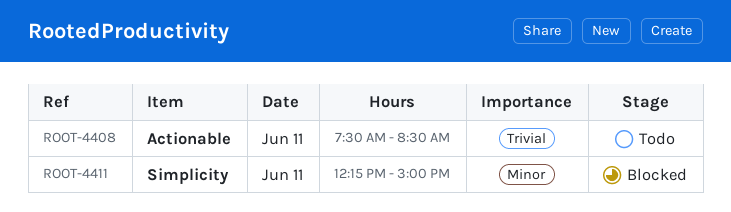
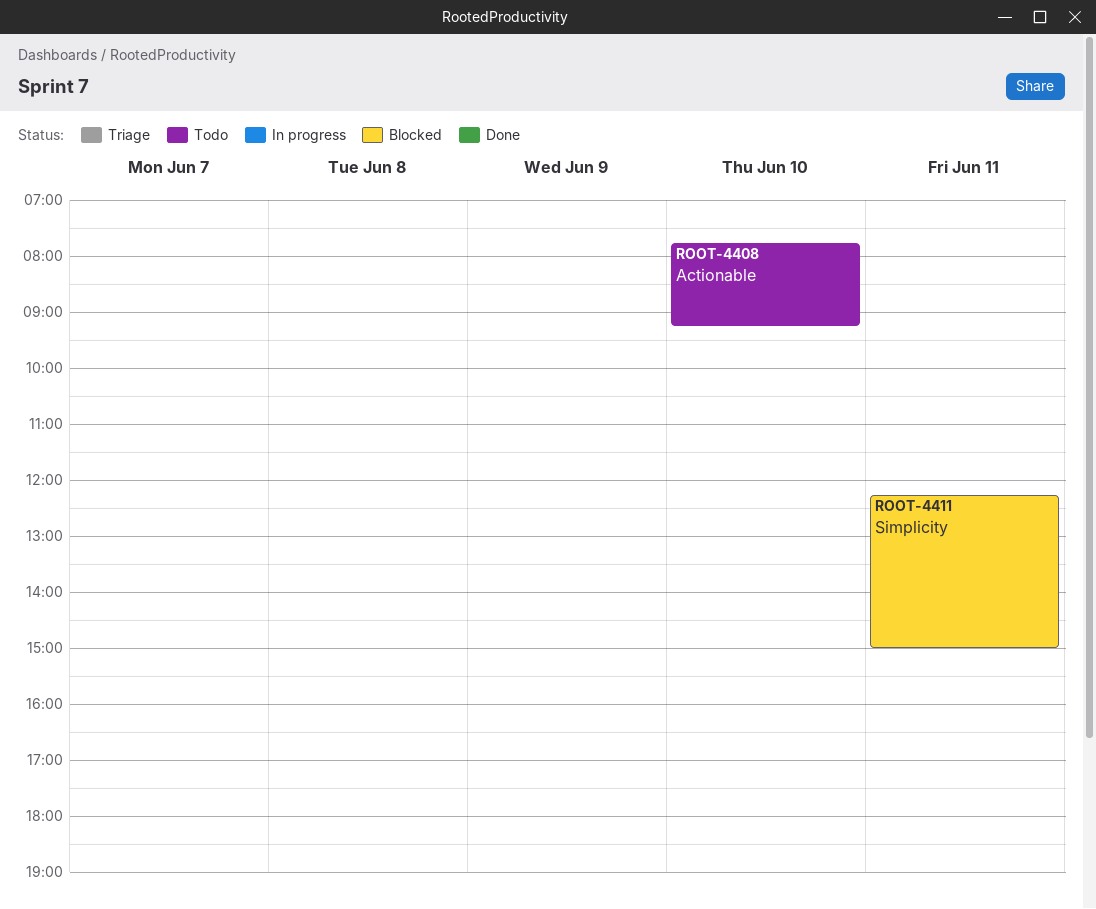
ROOT-4408, day: Jun 11 -> Jun 10
ROOT-4408, begins: 07:30 -> 07:45
ROOT-4408, ends: 08:30 -> 09:15

